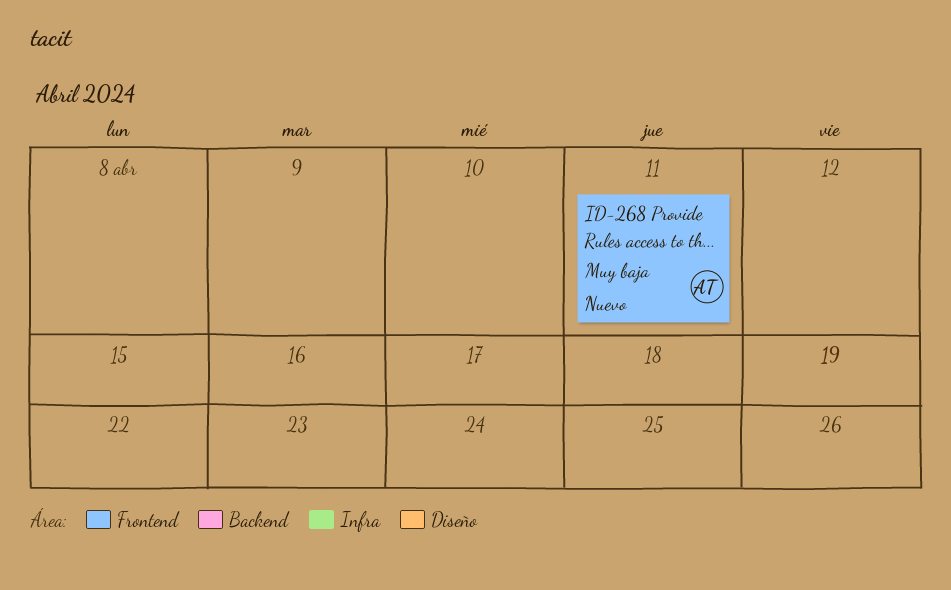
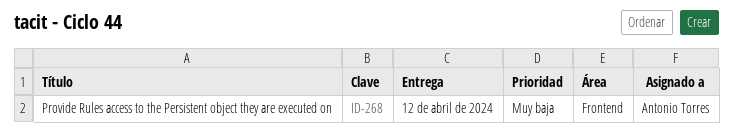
ID-268, due: Apr 11 -> Apr 12

